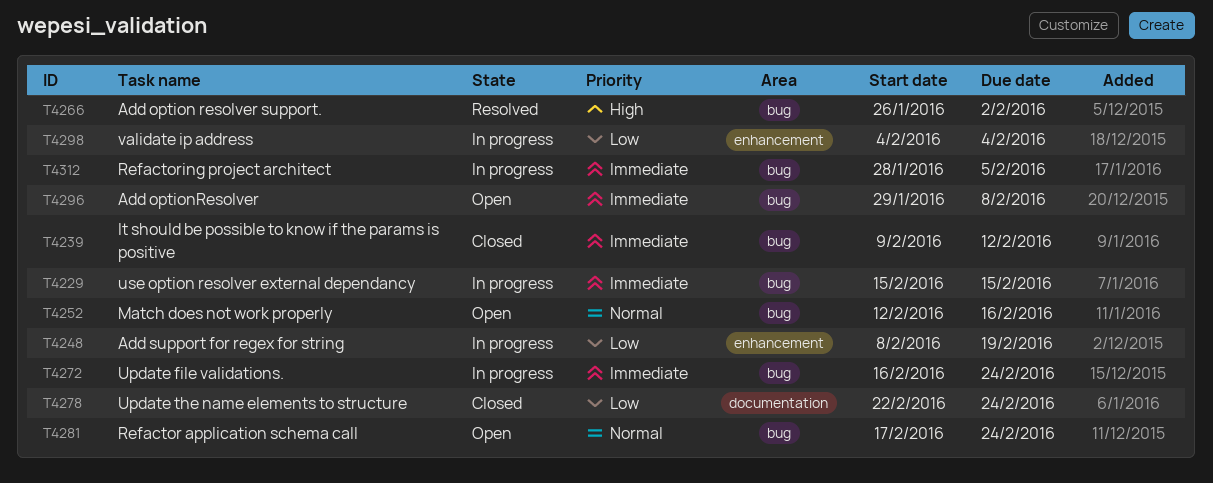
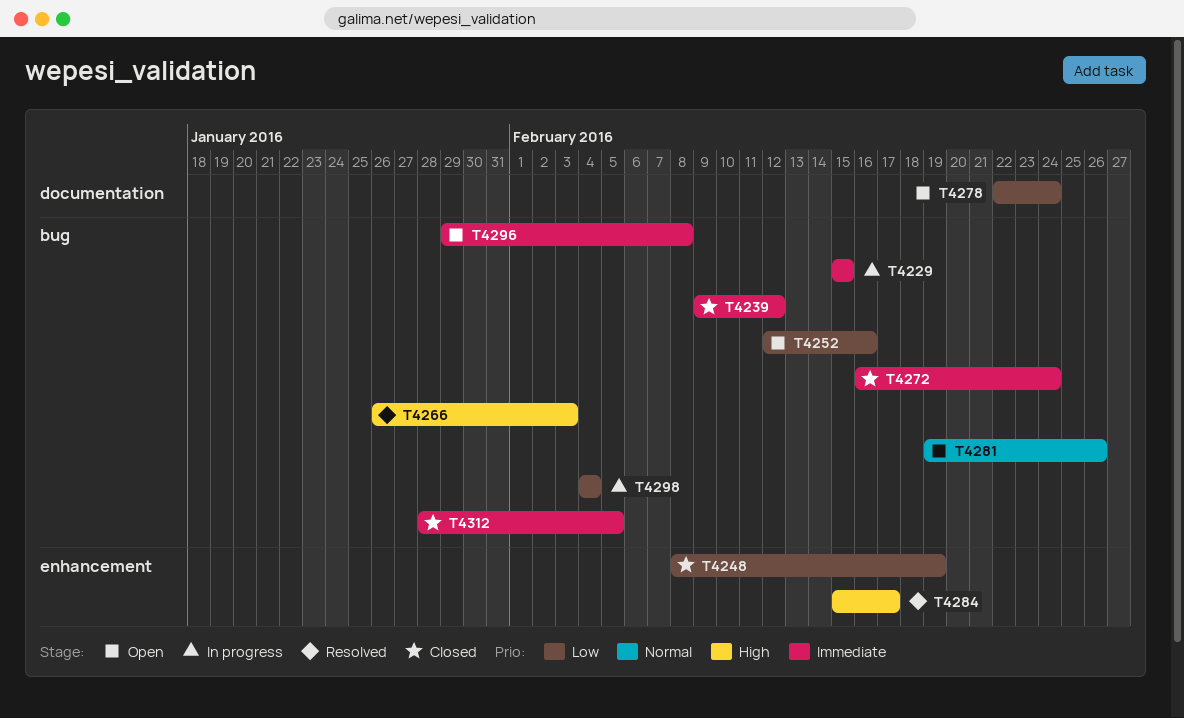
T4248, status: In progress -> Closed
T4252, priority: Normal -> Low
T4266, due: Feb 2 -> Feb 3
T4272, status: In progress -> Closed
T4278, status: Closed -> Open
T4281, start: Feb 17 -> Feb 19
T4281, due: Feb 24 -> Feb 26
T4284: none -> present
T4298, label: enhancement -> bug
T4312, status: In progress -> Closed

